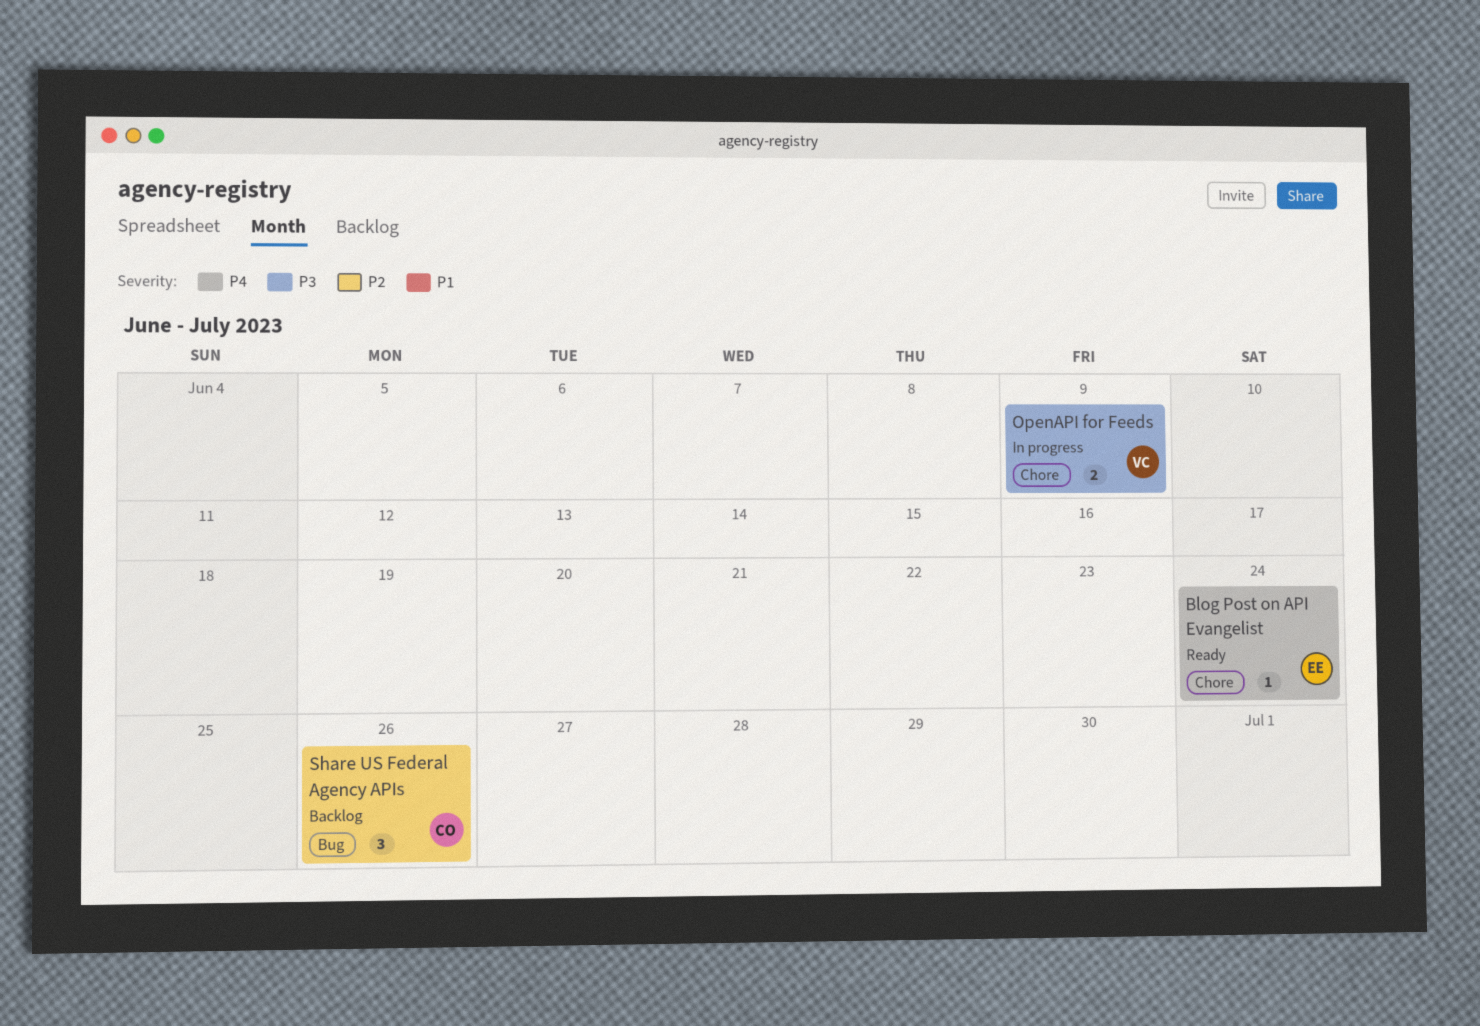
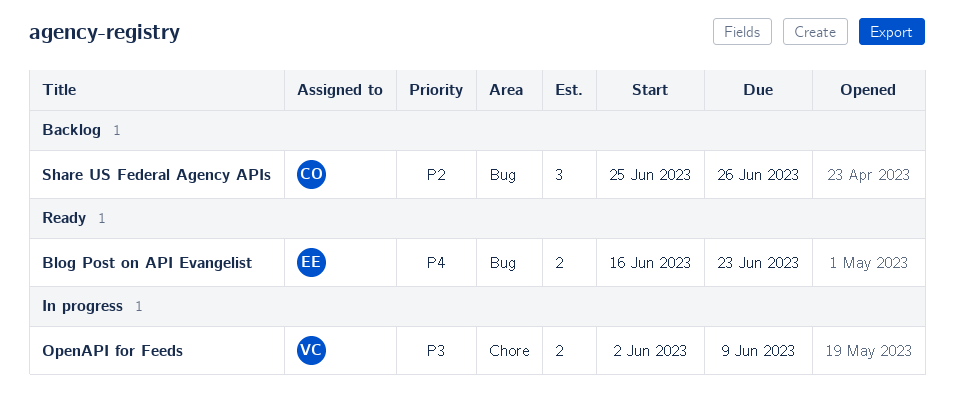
Blog Post on API Evangelist, label: Chore -> Bug
Blog Post on API Evangelist, estimate: 1 -> 2
Blog Post on API Evangelist, due: Jun 24 -> Jun 23

